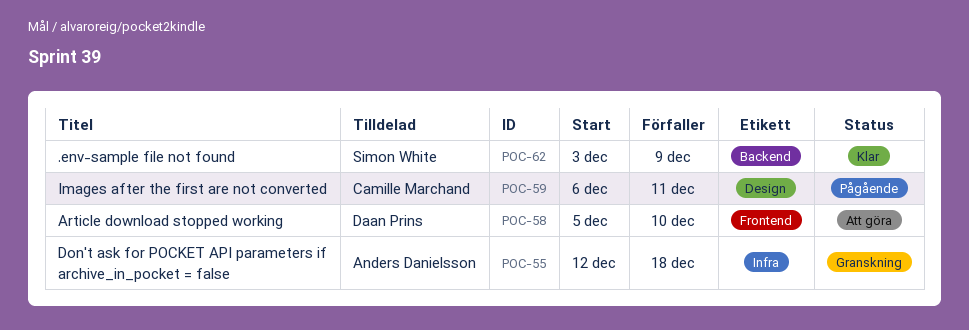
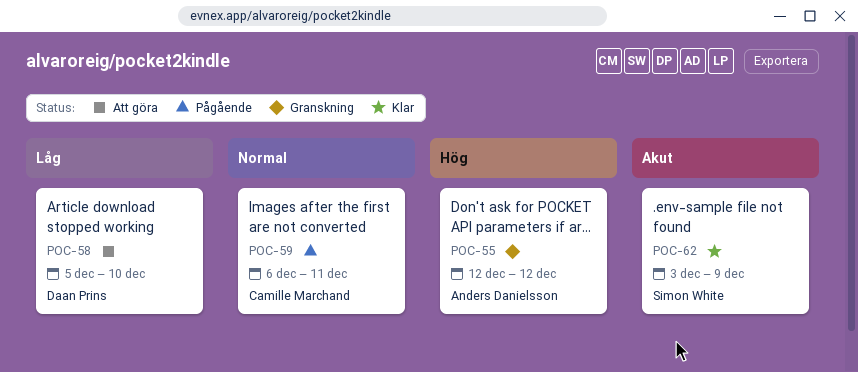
POC-55, due: Dec 18 -> Dec 12

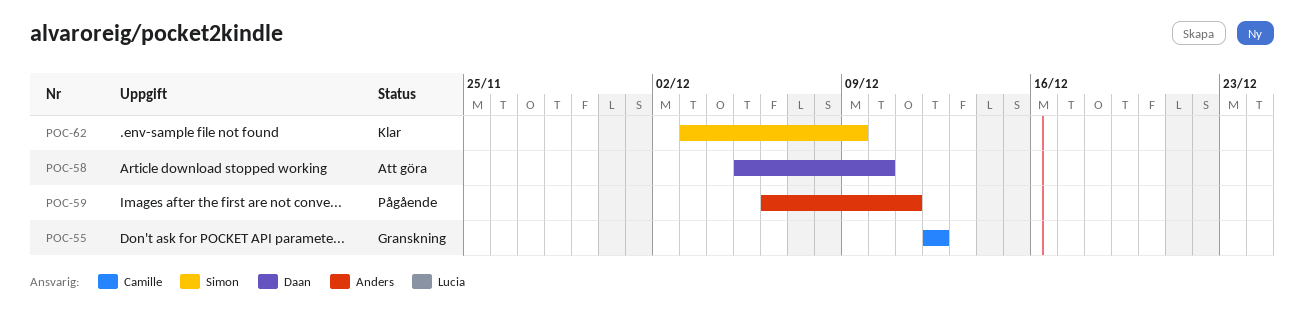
POC-55, owner: Anders Danielsson -> Camille Marchand
POC-59, owner: Camille Marchand -> Anders Danielsson

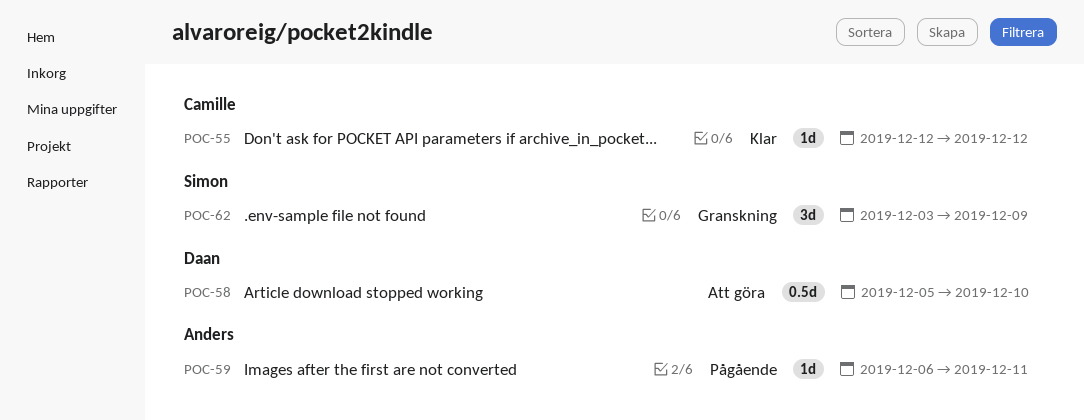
POC-55, status: Granskning -> Klar
POC-62, status: Klar -> Granskning

